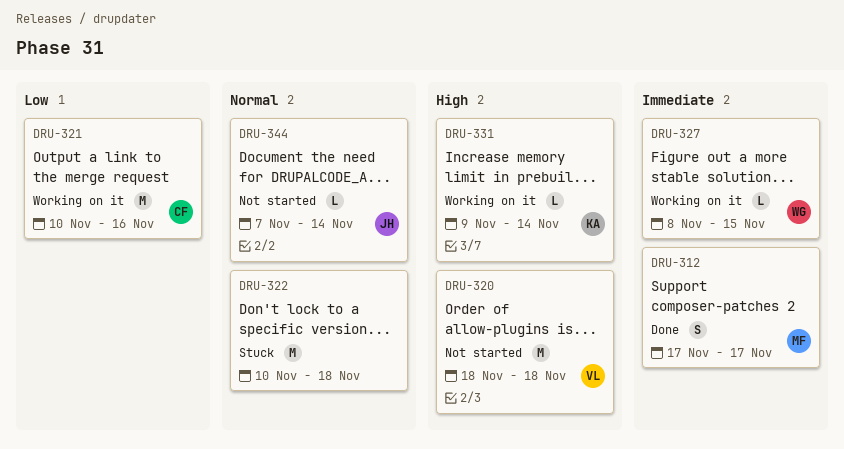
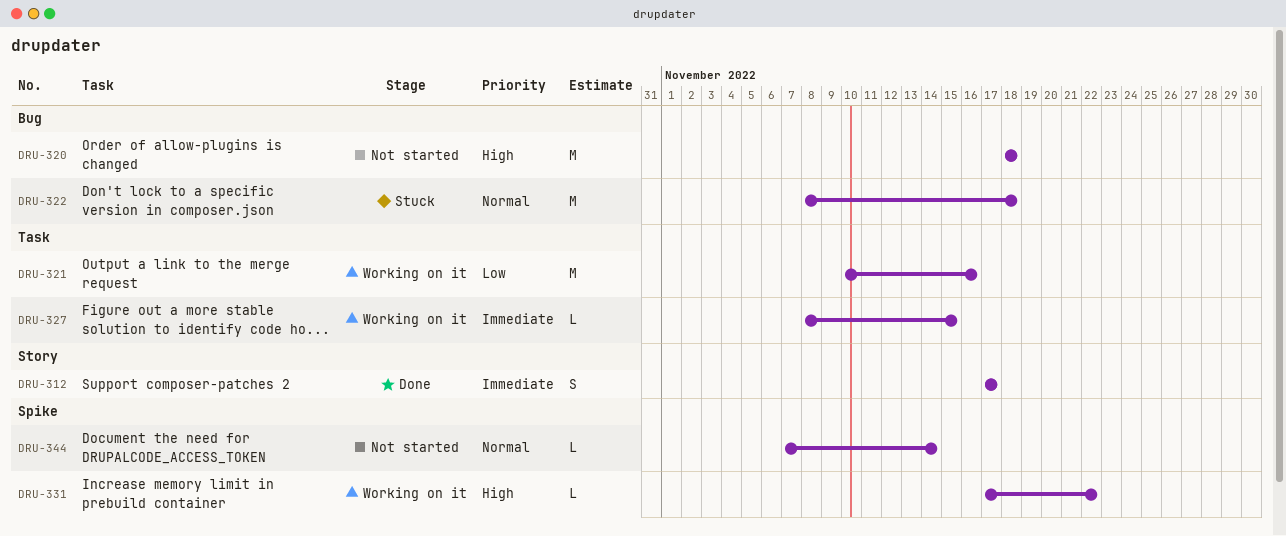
DRU-322, start: Nov 10 -> Nov 8
DRU-331, start: Nov 9 -> Nov 17
DRU-331, due: Nov 14 -> Nov 22

